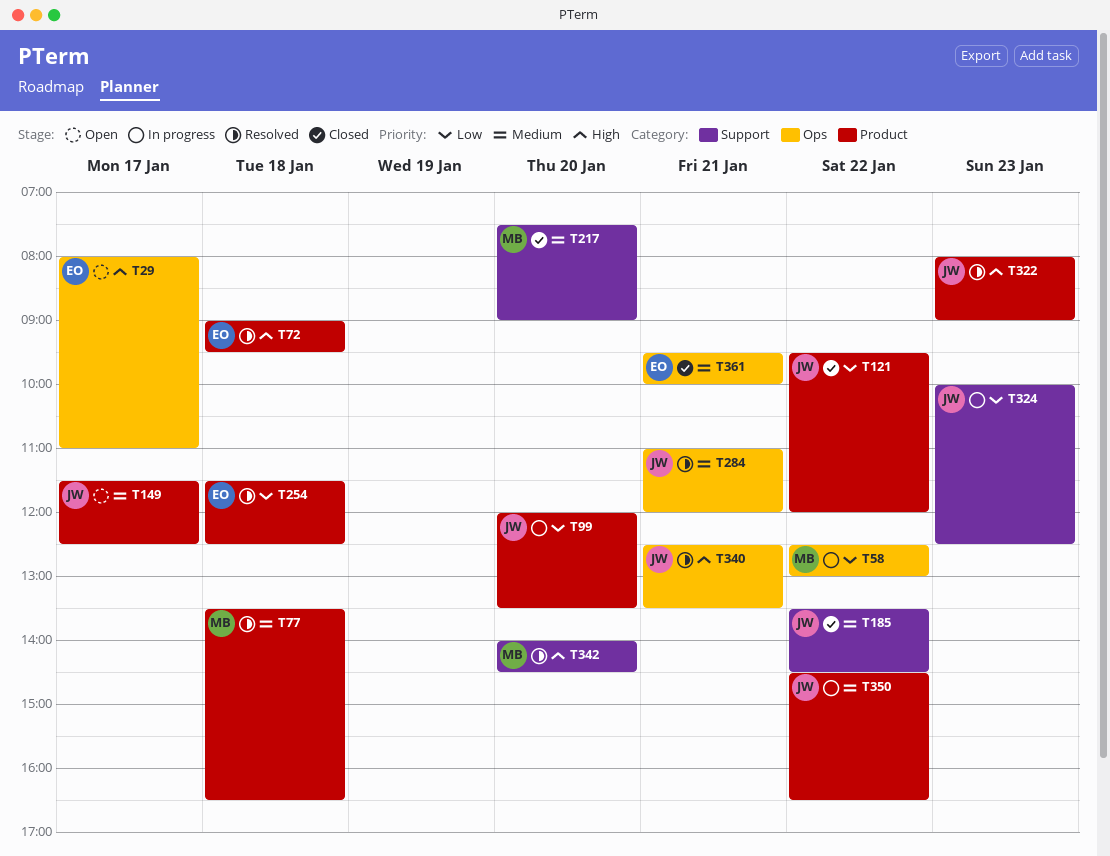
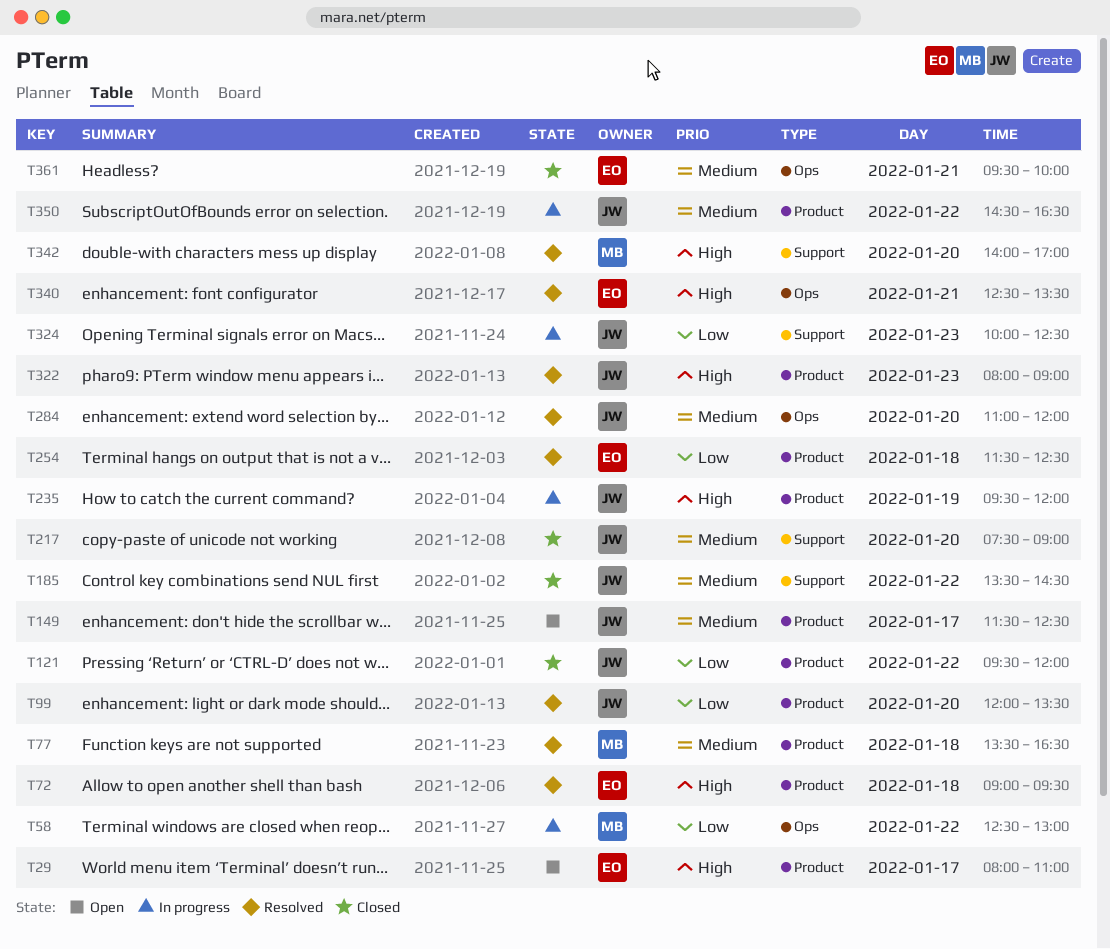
T29, label: Ops -> Product
T99, status: In progress -> Resolved
T217, owner: MB -> JW
T235: none -> present
T284, day: Jan 21 -> Jan 20
T340, owner: JW -> EO
T342, ends: 14:30 -> 17:00

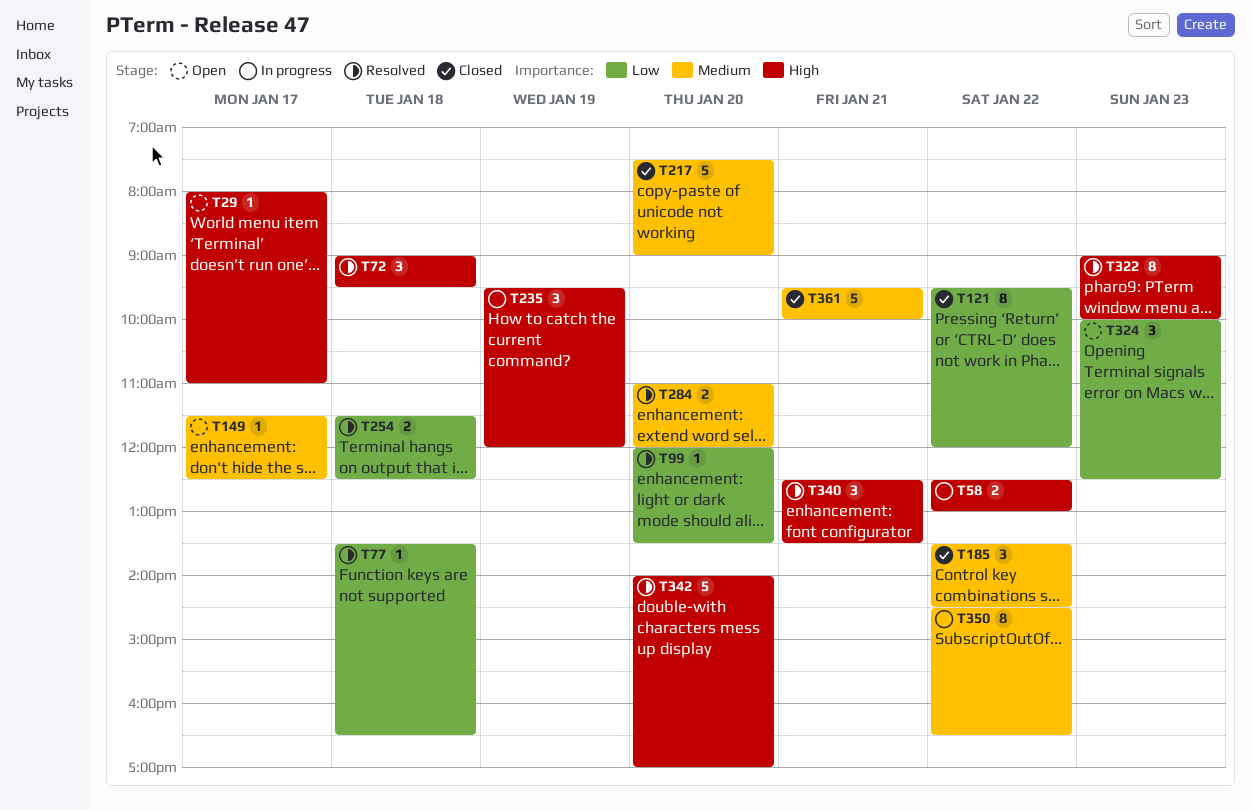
T58, priority: Low -> High
T77, priority: Medium -> Low
T322, begins: 08:00 -> 09:00
T322, ends: 09:00 -> 10:00
T324, status: In progress -> Open

